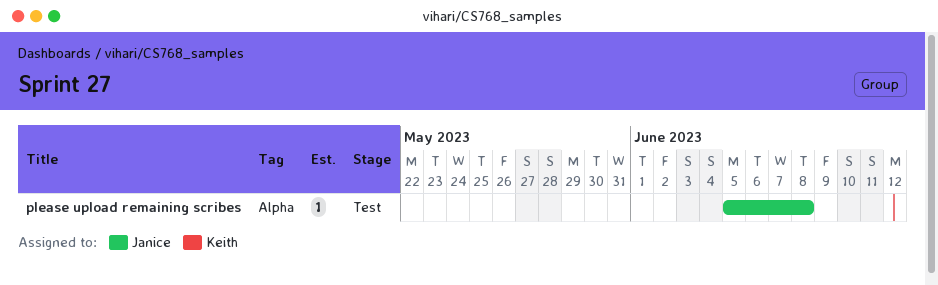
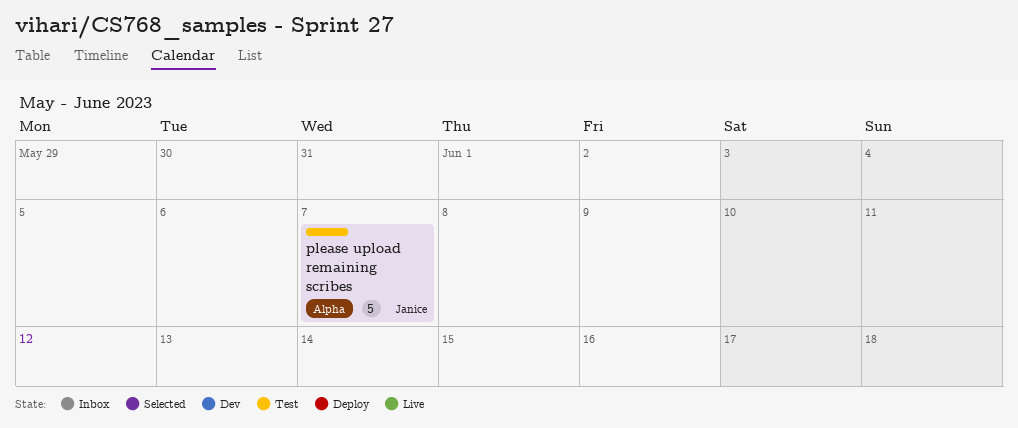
please upload remaining scribes, estimate: 1 -> 5
please upload remaining scribes, due: Jun 8 -> Jun 7

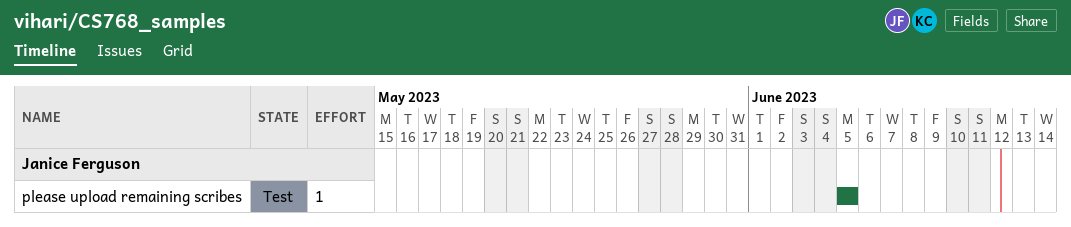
please upload remaining scribes, estimate: 5 -> 1
please upload remaining scribes, due: Jun 7 -> Jun 5

